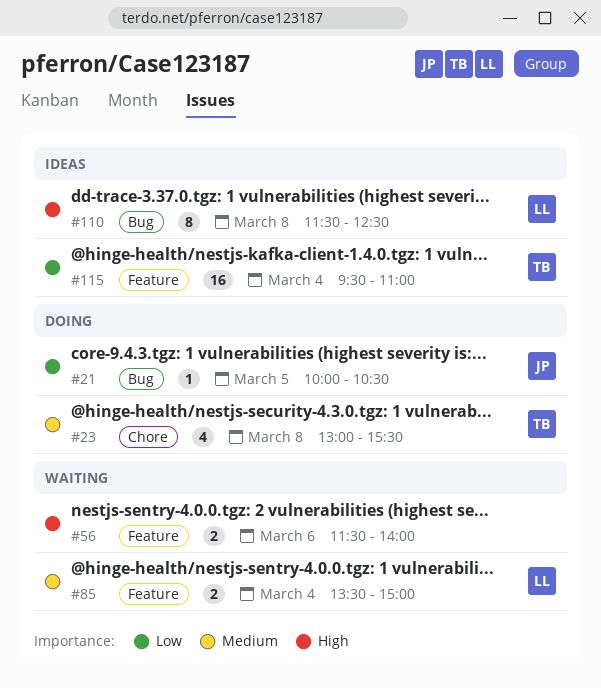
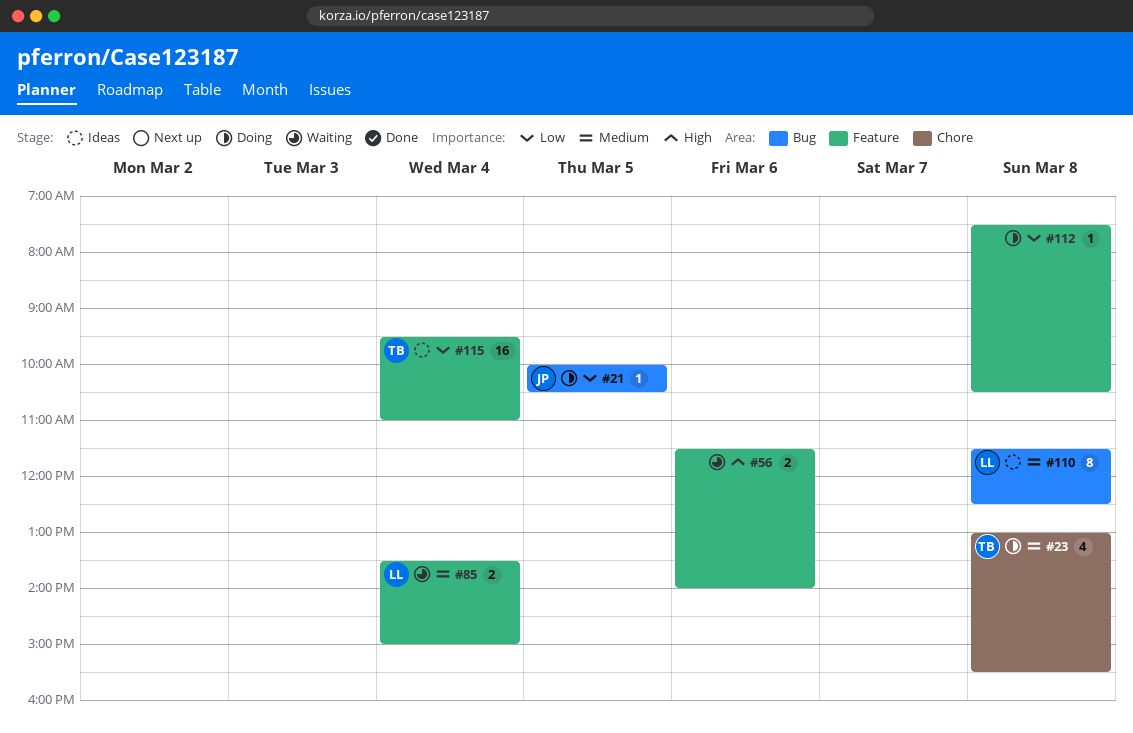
#110, priority: High -> Medium
#112: none -> present

